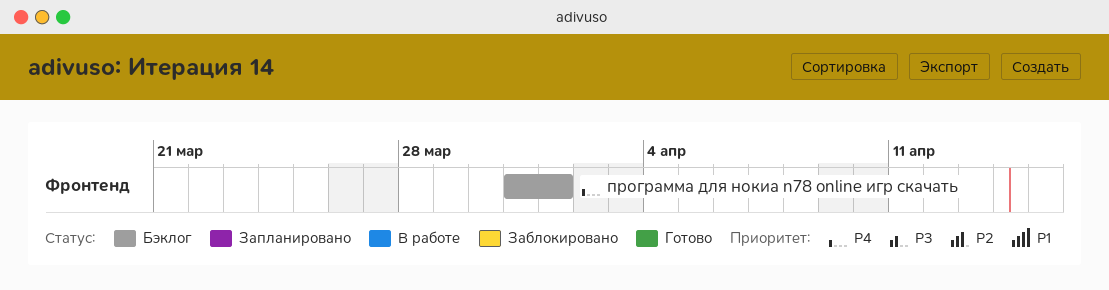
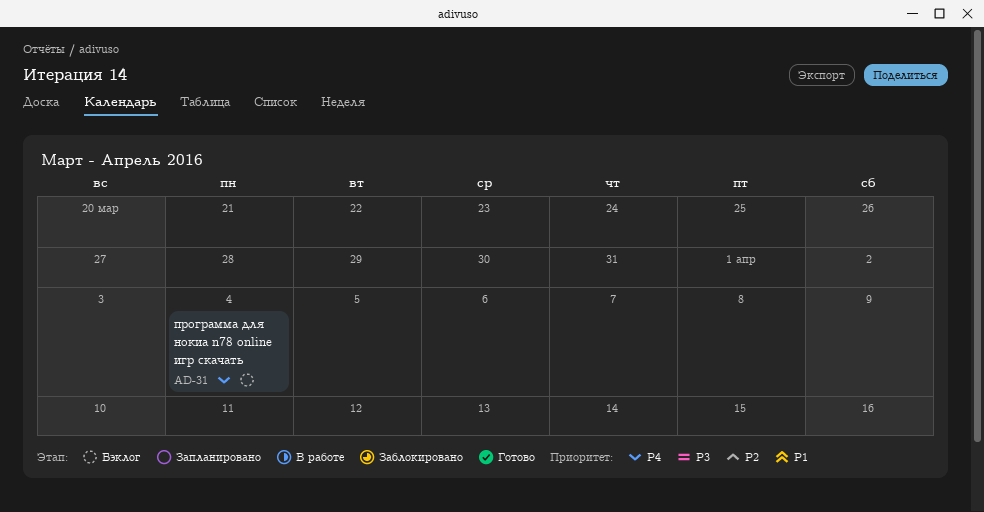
программа для нокиа n78 online игр скачать, due: Apr 1 -> Apr 4

